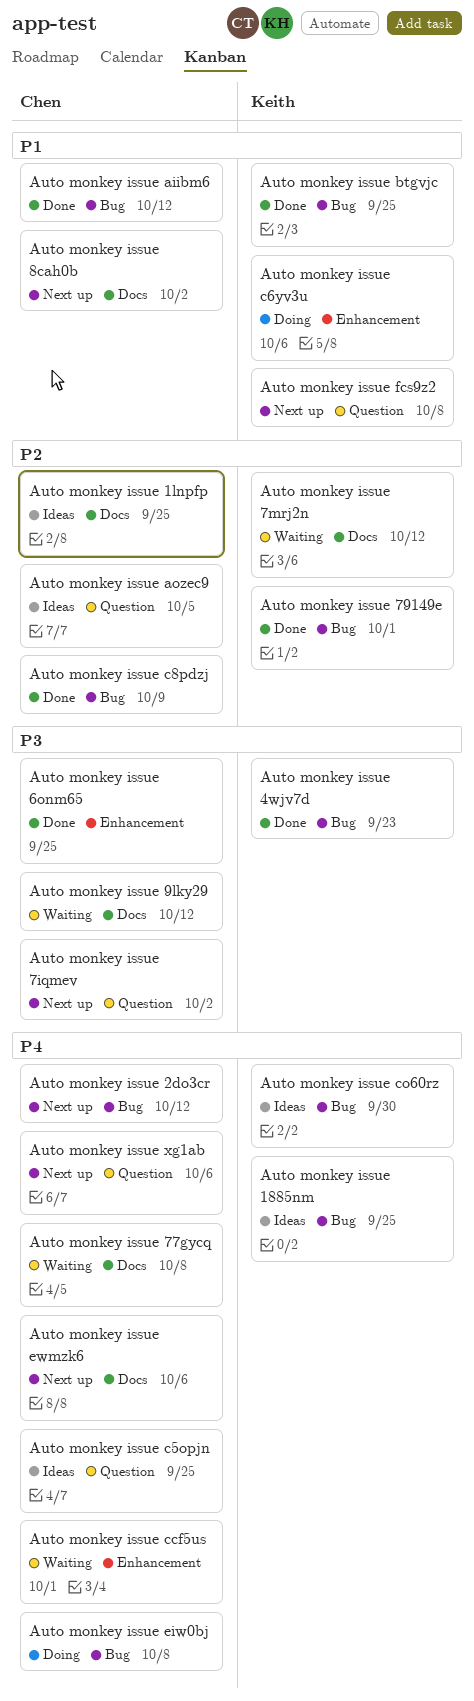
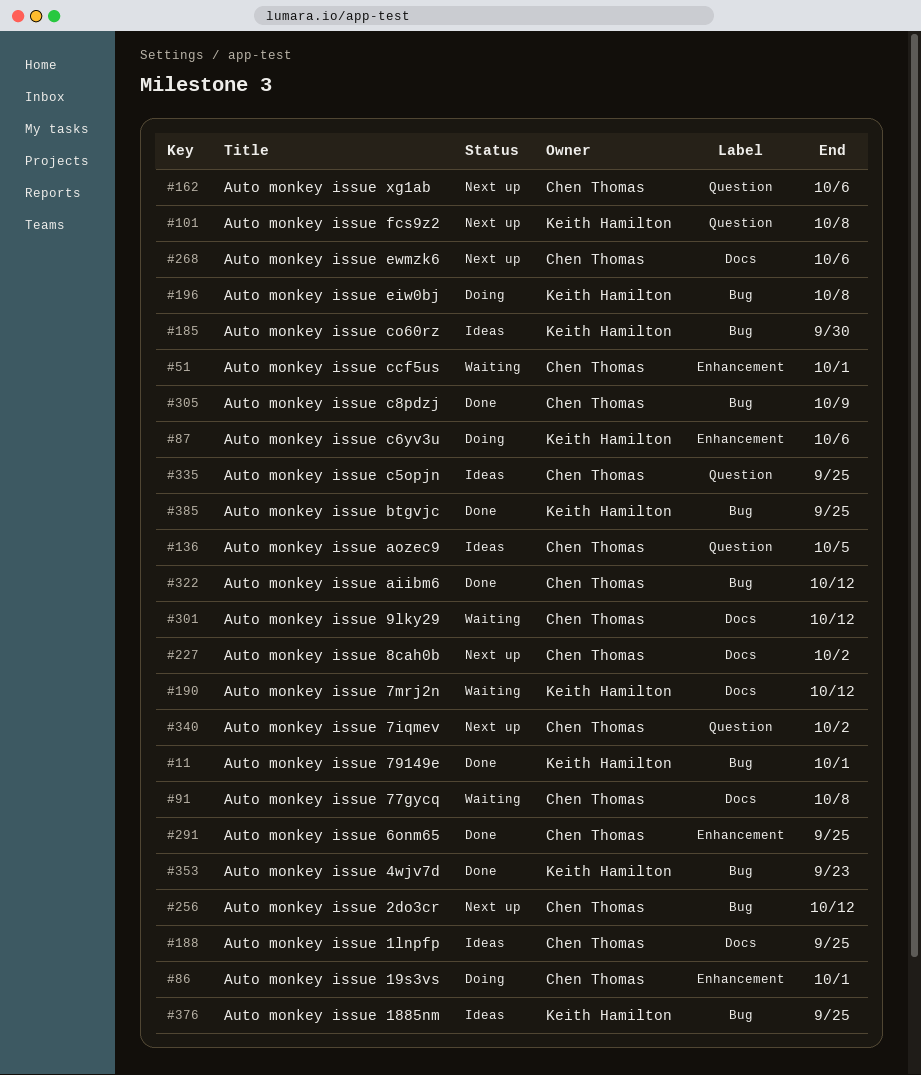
Auto monkey issue 19s3vs: none -> present
Auto monkey issue eiw0bj, owner: Chen Thomas -> Keith Hamilton

